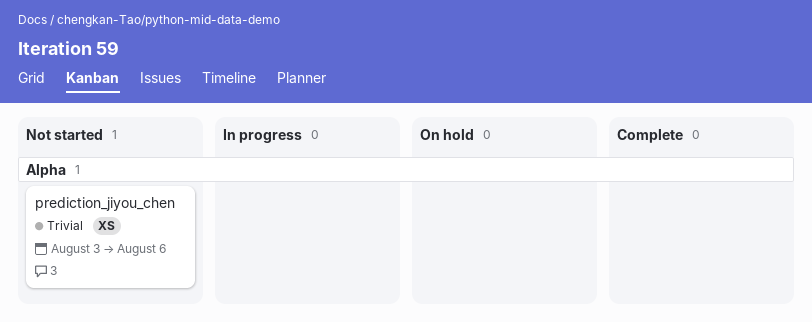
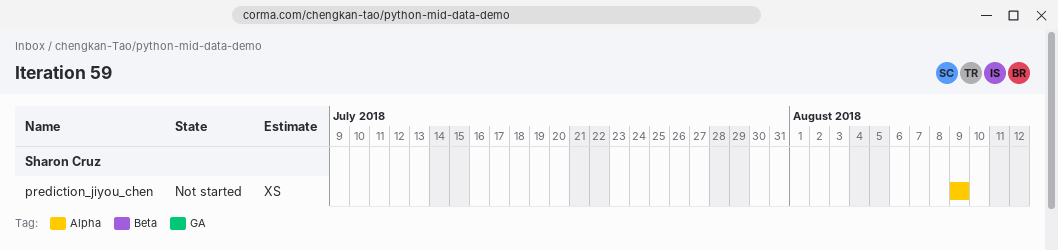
prediction_jiyou_chen, start: Aug 3 -> Aug 9
prediction_jiyou_chen, due: Aug 6 -> Aug 9

